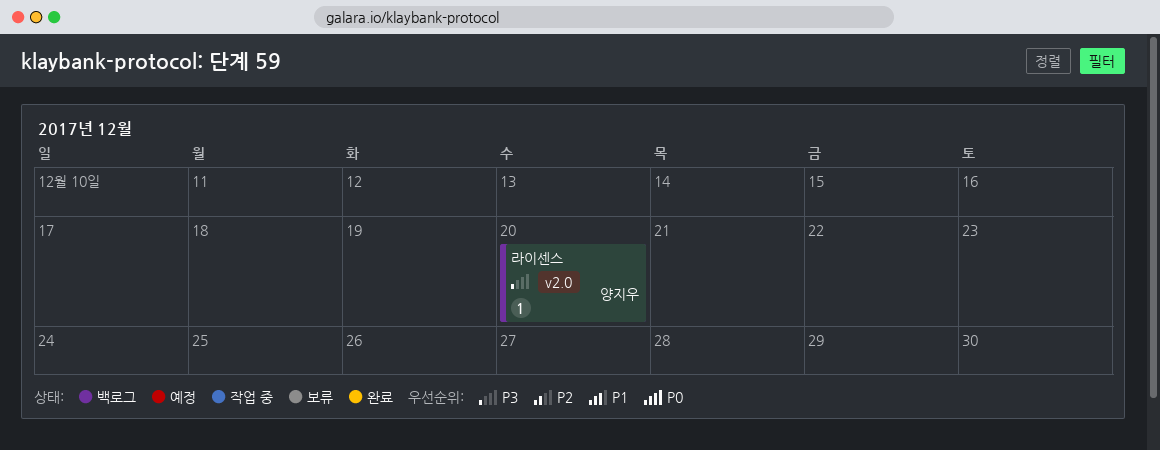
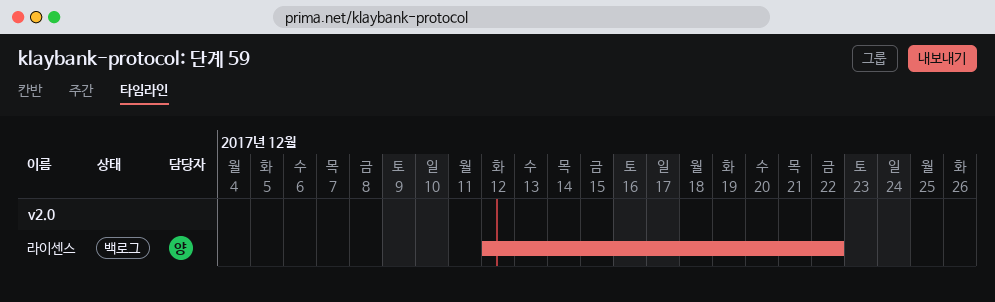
라이센스, due: Dec 20 -> Dec 22

